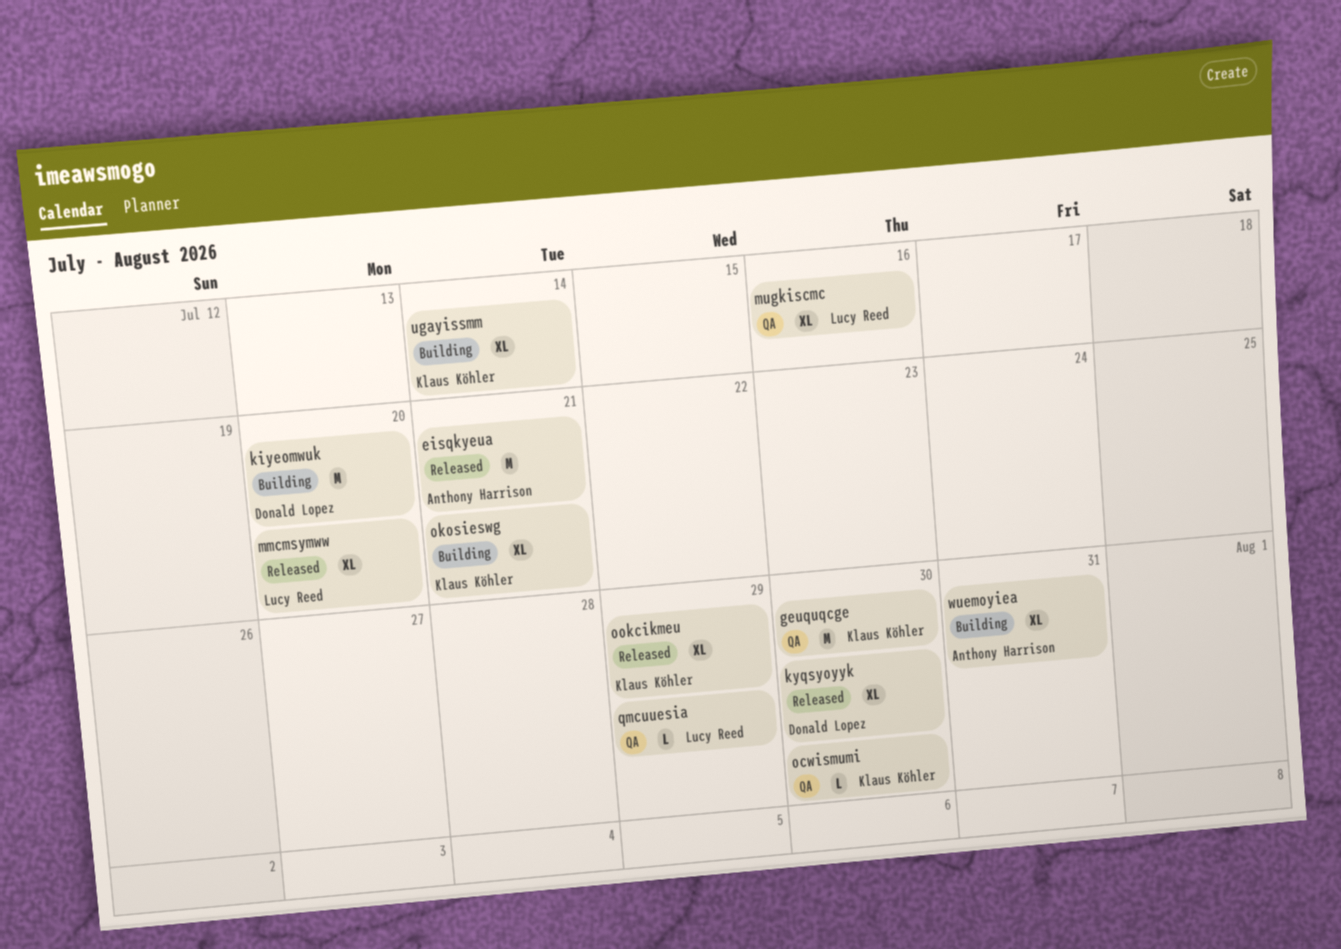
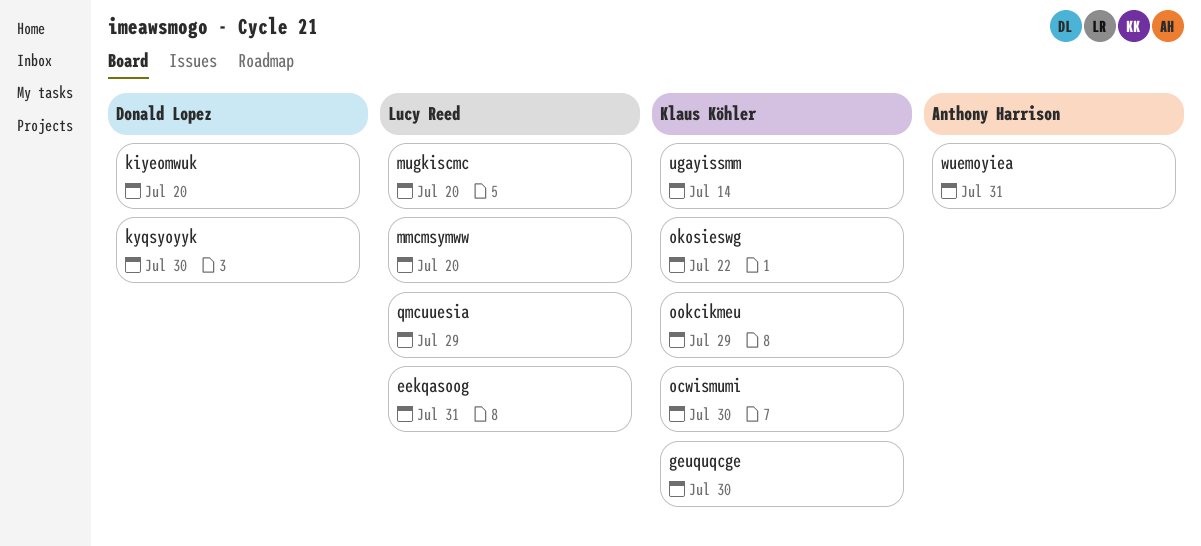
eekqasoog: none -> present
eisqkyeua: present -> none
mugkiscmc, due: Jul 16 -> Jul 20
okosieswg, due: Jul 21 -> Jul 22

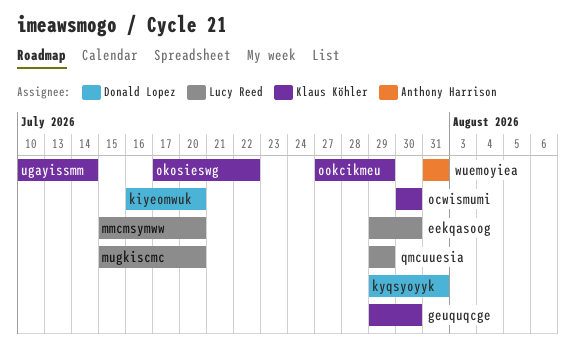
eekqasoog, due: Jul 31 -> Jul 30
kyqsyoyyk, due: Jul 30 -> Jul 31

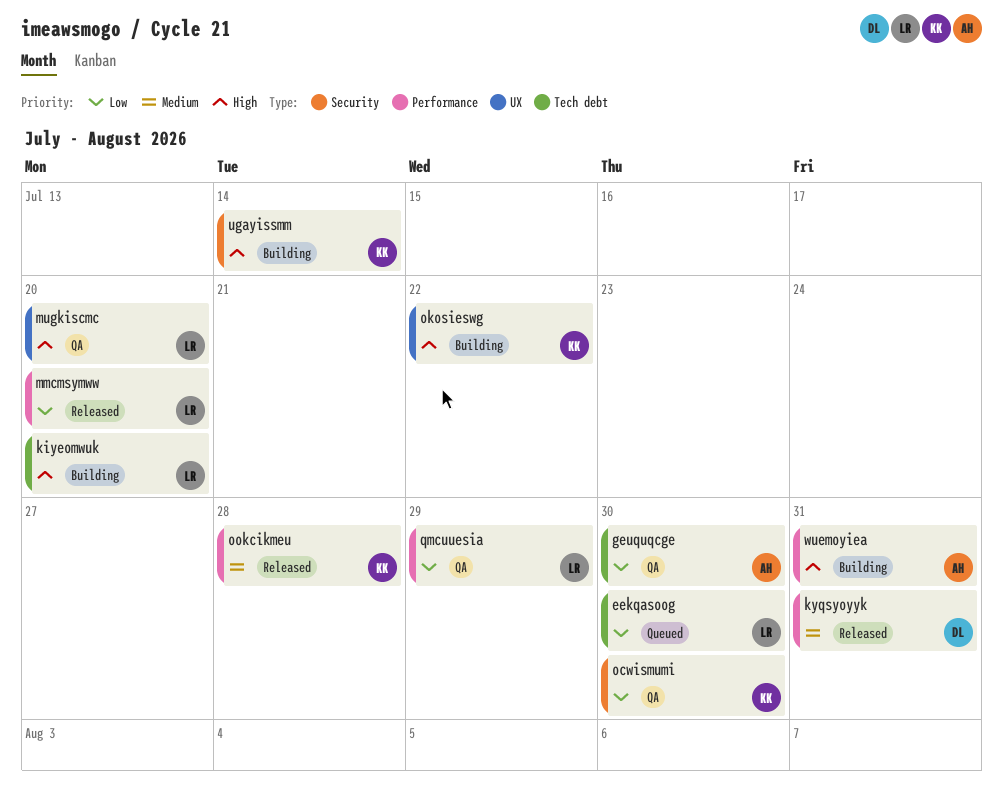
geuquqcge, owner: Klaus Köhler -> Anthony Harrison
kiyeomwuk, owner: Donald Lopez -> Lucy Reed
ookcikmeu, due: Jul 29 -> Jul 28

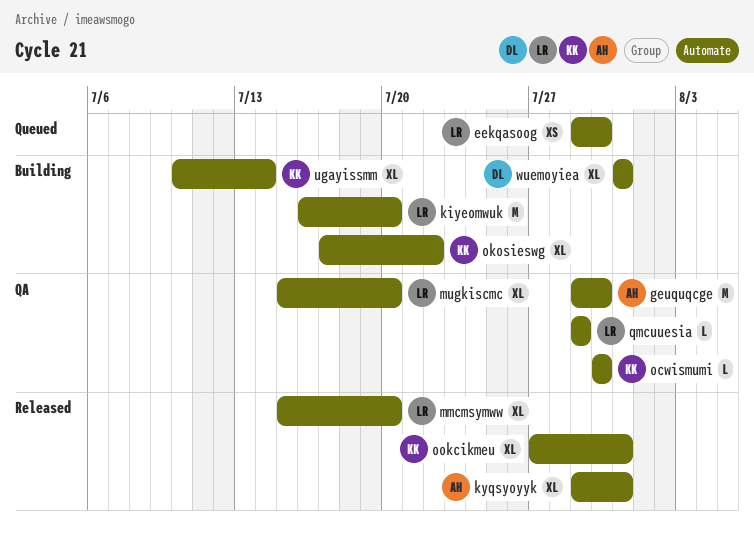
kyqsyoyyk, owner: DL -> AH
ookcikmeu, due: Jul 28 -> Jul 31
wuemoyiea, owner: AH -> DL

